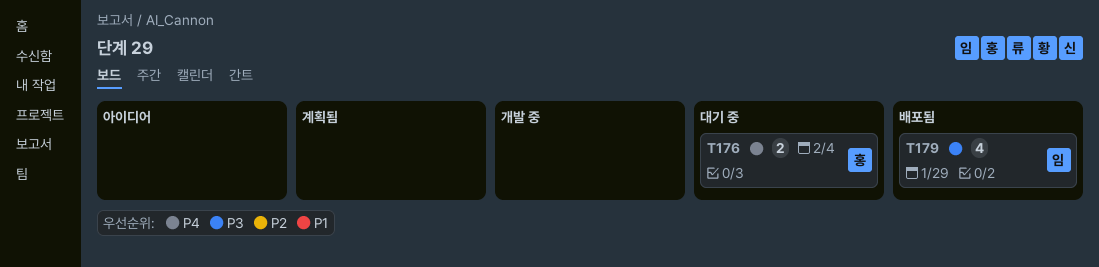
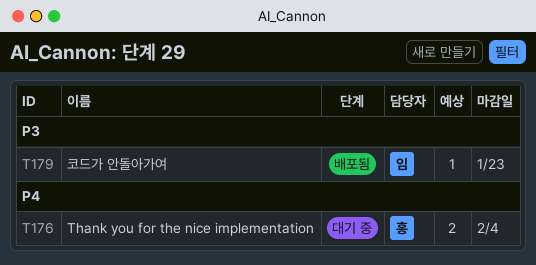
T179, estimate: 4 -> 1
T179, due: Jan 29 -> Jan 23

